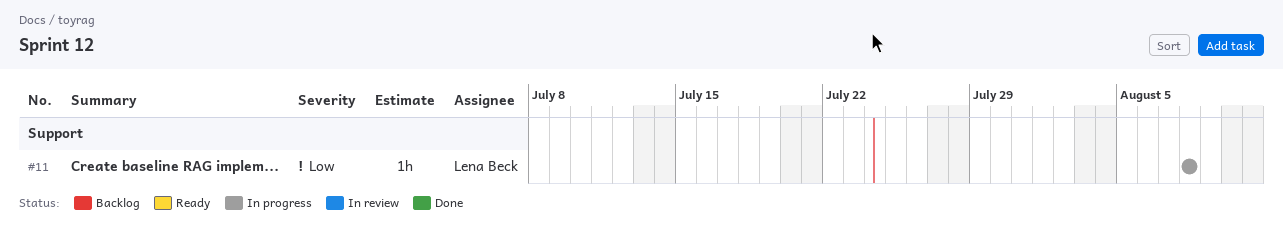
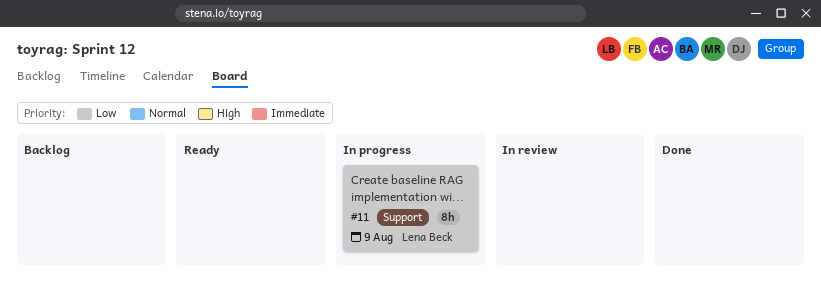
#11, estimate: 1h -> 8h
#11, due: Aug 8 -> Aug 9

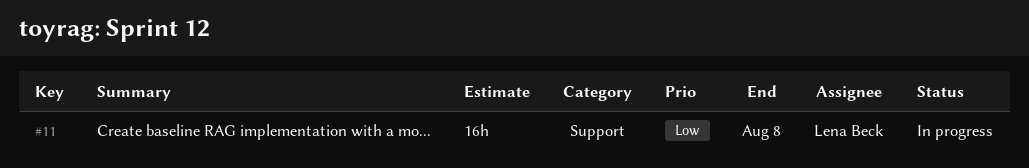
#11, estimate: 8h -> 16h
#11, due: Aug 9 -> Aug 8

